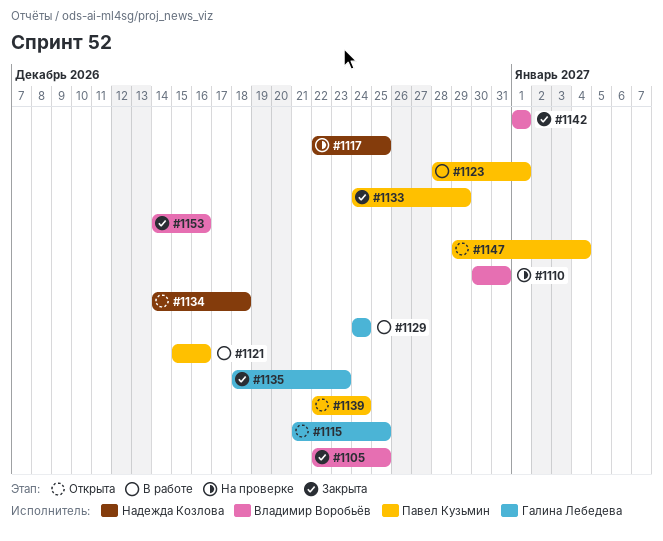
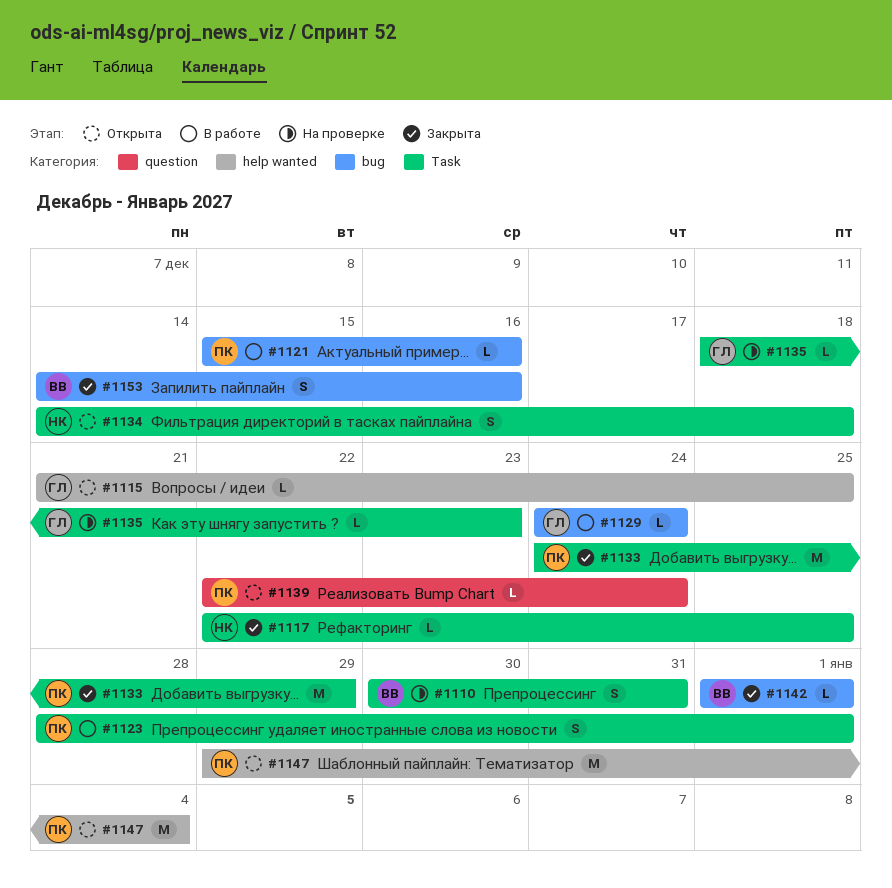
#1105: present -> none
#1117, status: На проверке -> Закрыта
#1135, status: Закрыта -> На проверке

